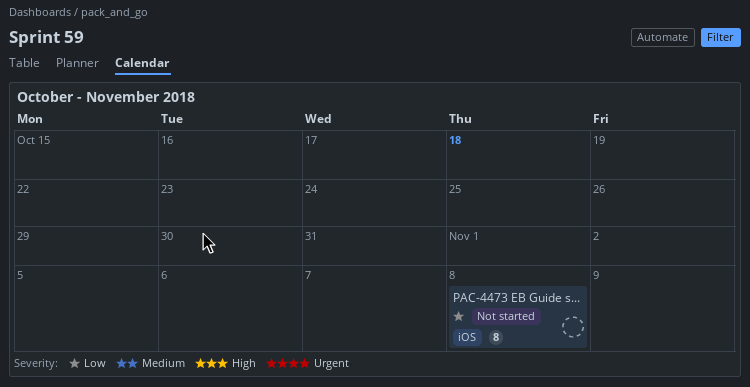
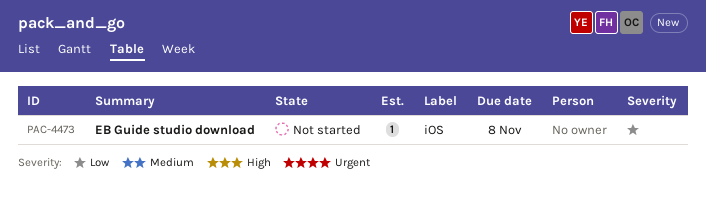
PAC-4473, estimate: 8 -> 1

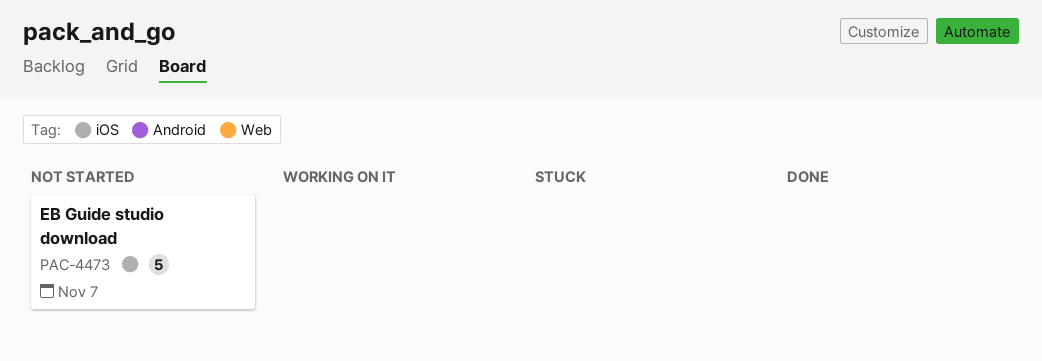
PAC-4473, estimate: 1 -> 5
PAC-4473, due: Nov 8 -> Nov 7

